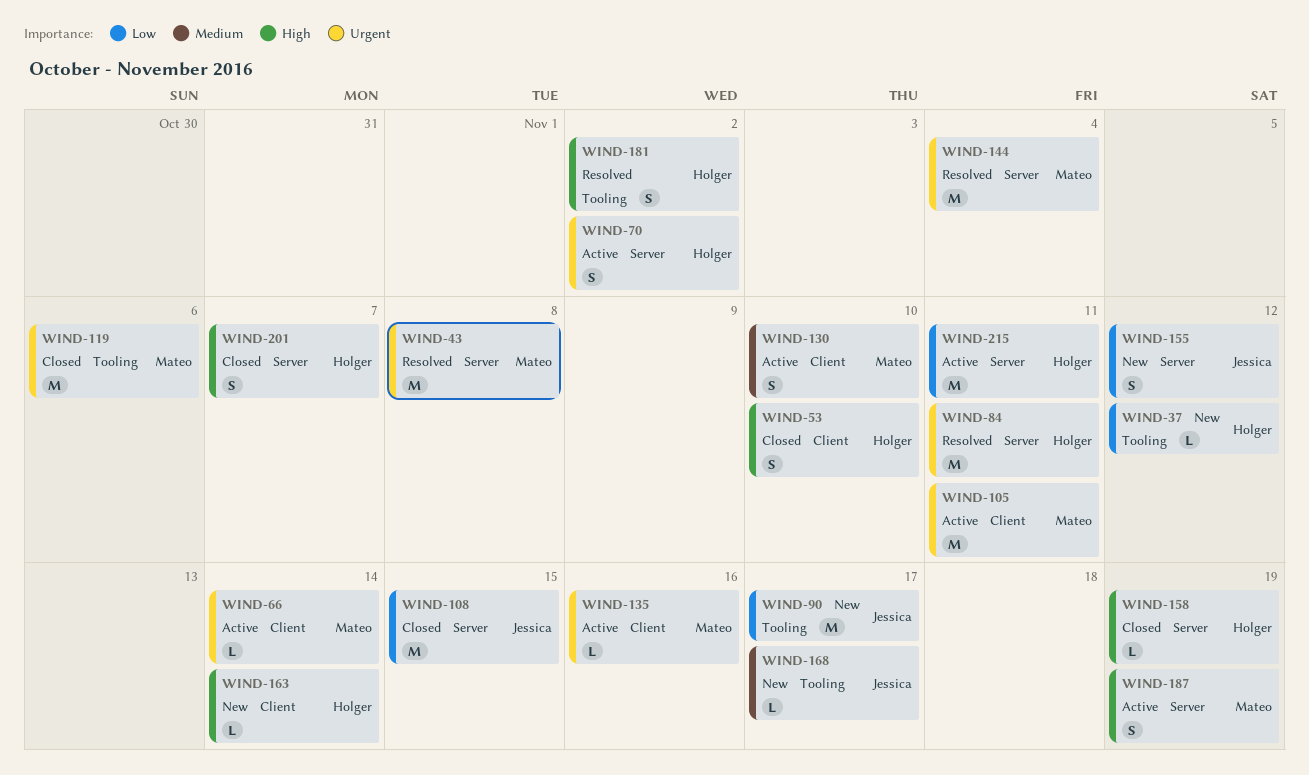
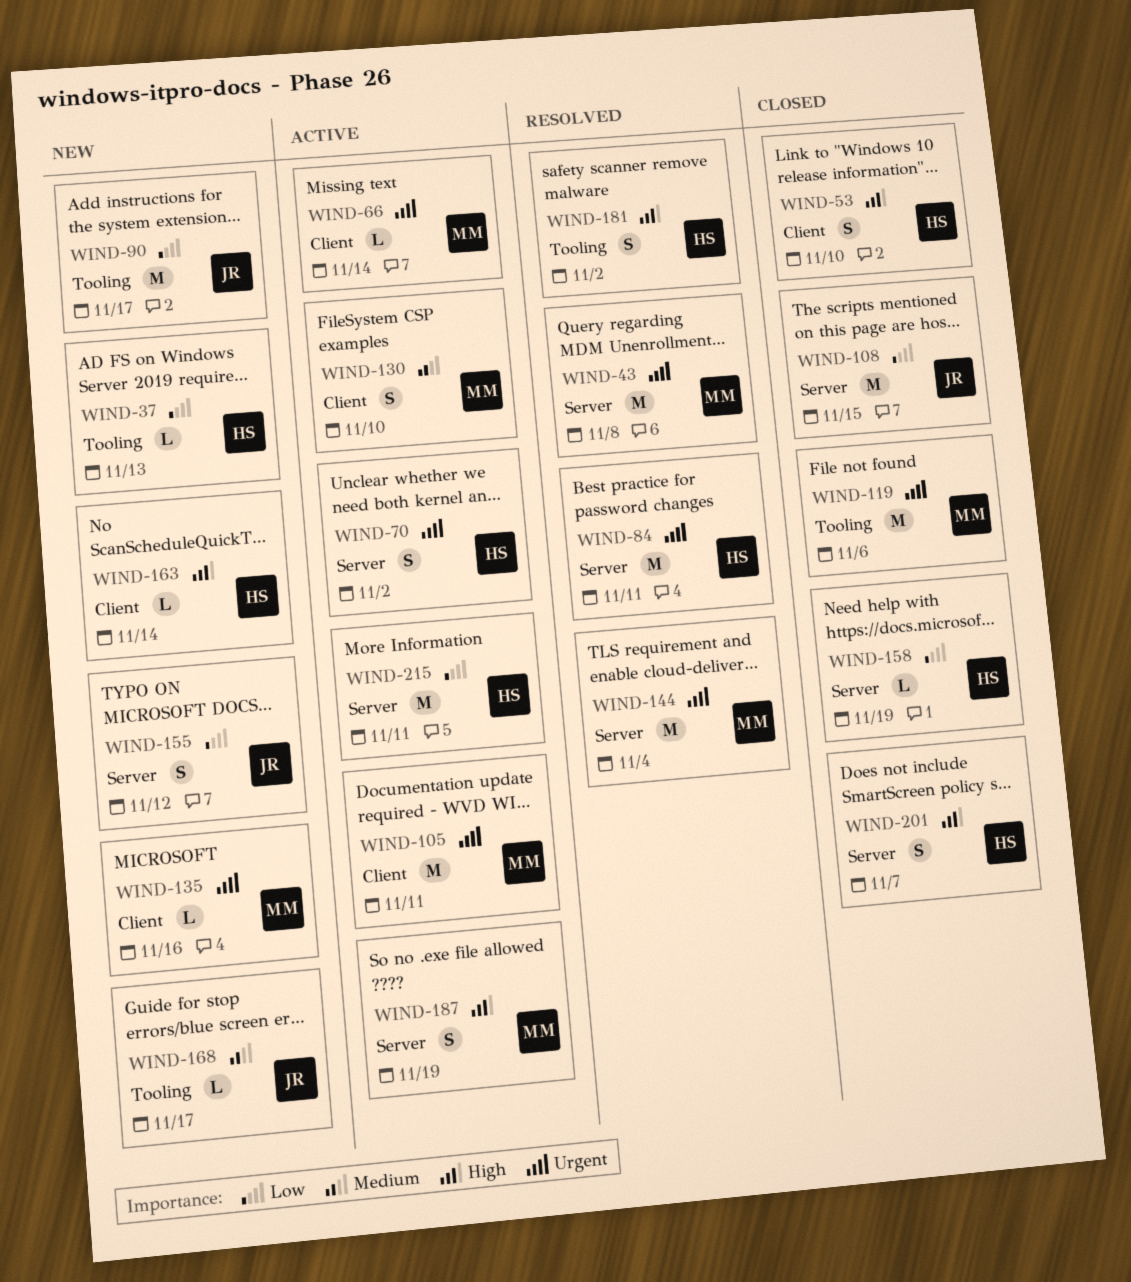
WIND-37, due: Nov 12 -> Nov 13
WIND-135, status: Active -> New
WIND-158, priority: High -> Low

